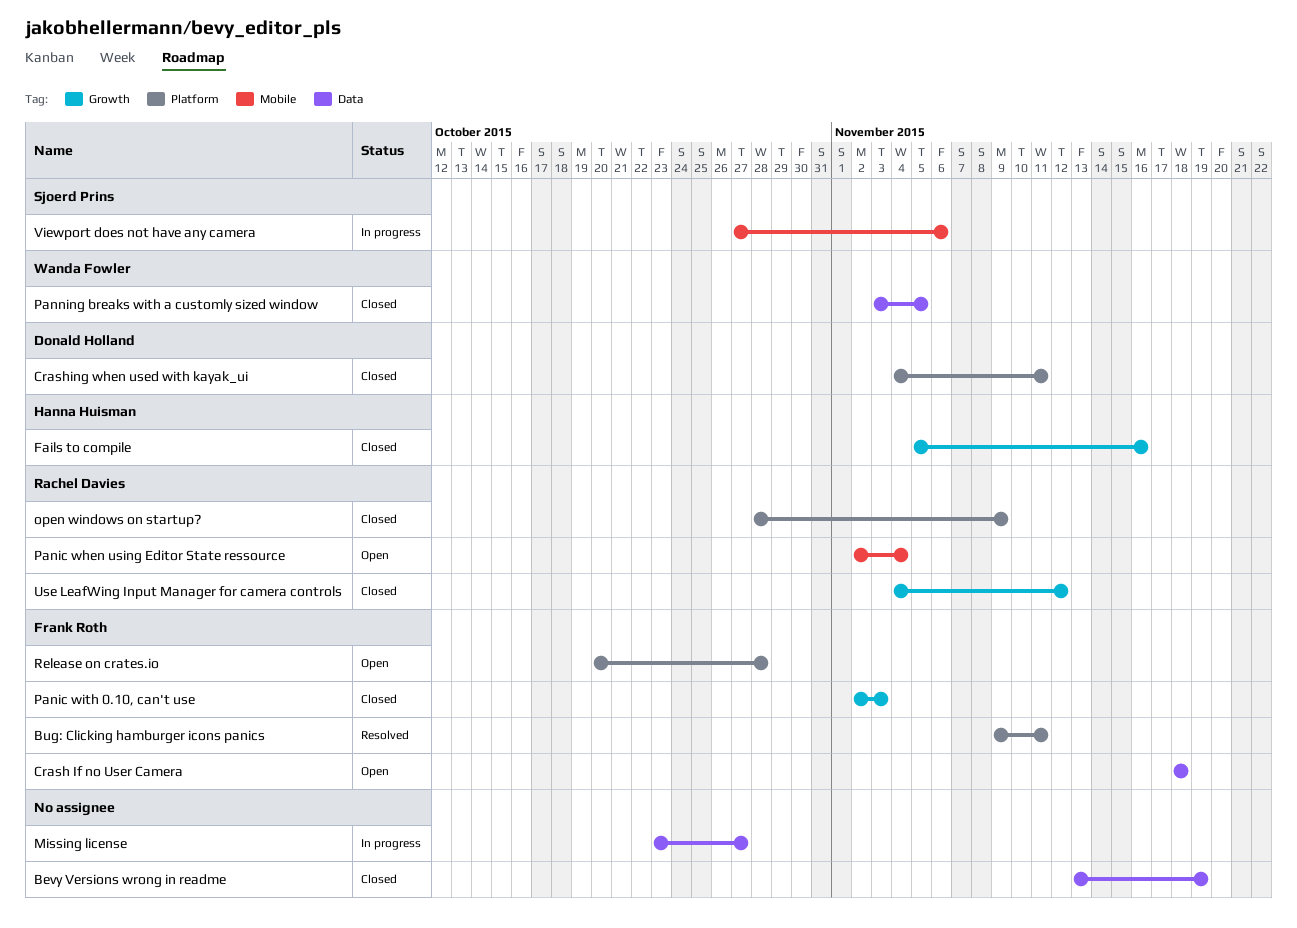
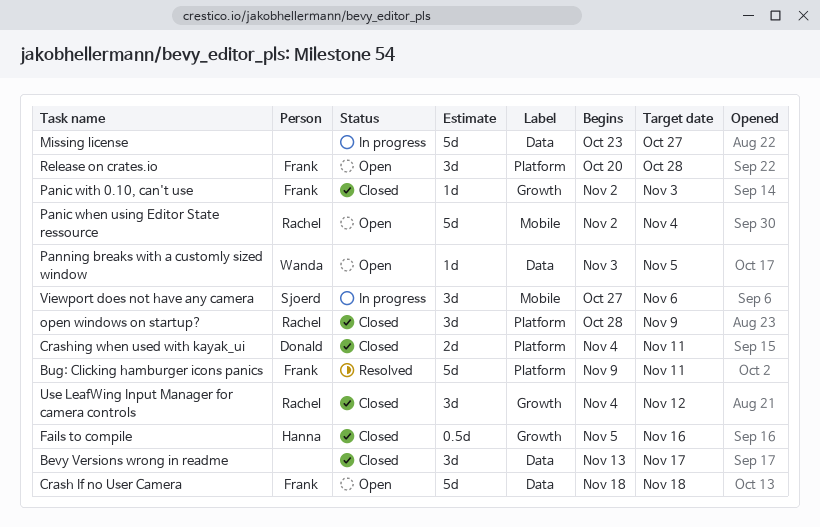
Bevy Versions wrong in readme, due: Nov 19 -> Nov 17
Panning breaks with a customly sized window, status: Closed -> Open

